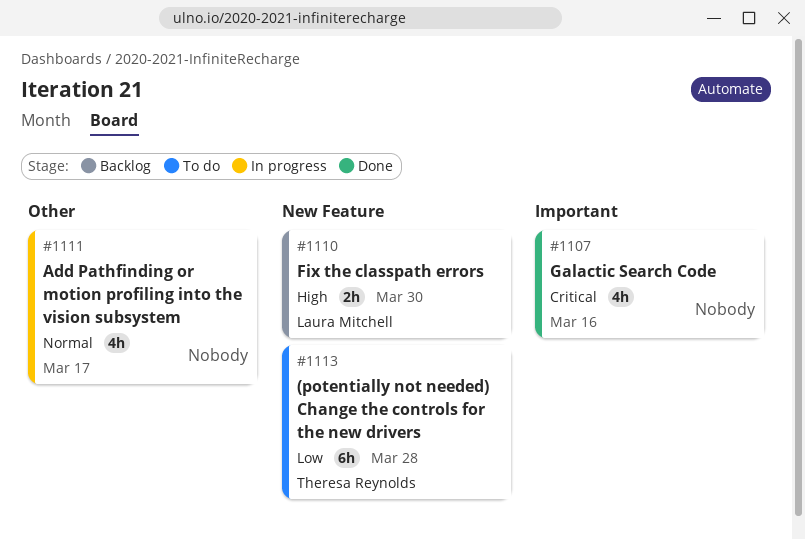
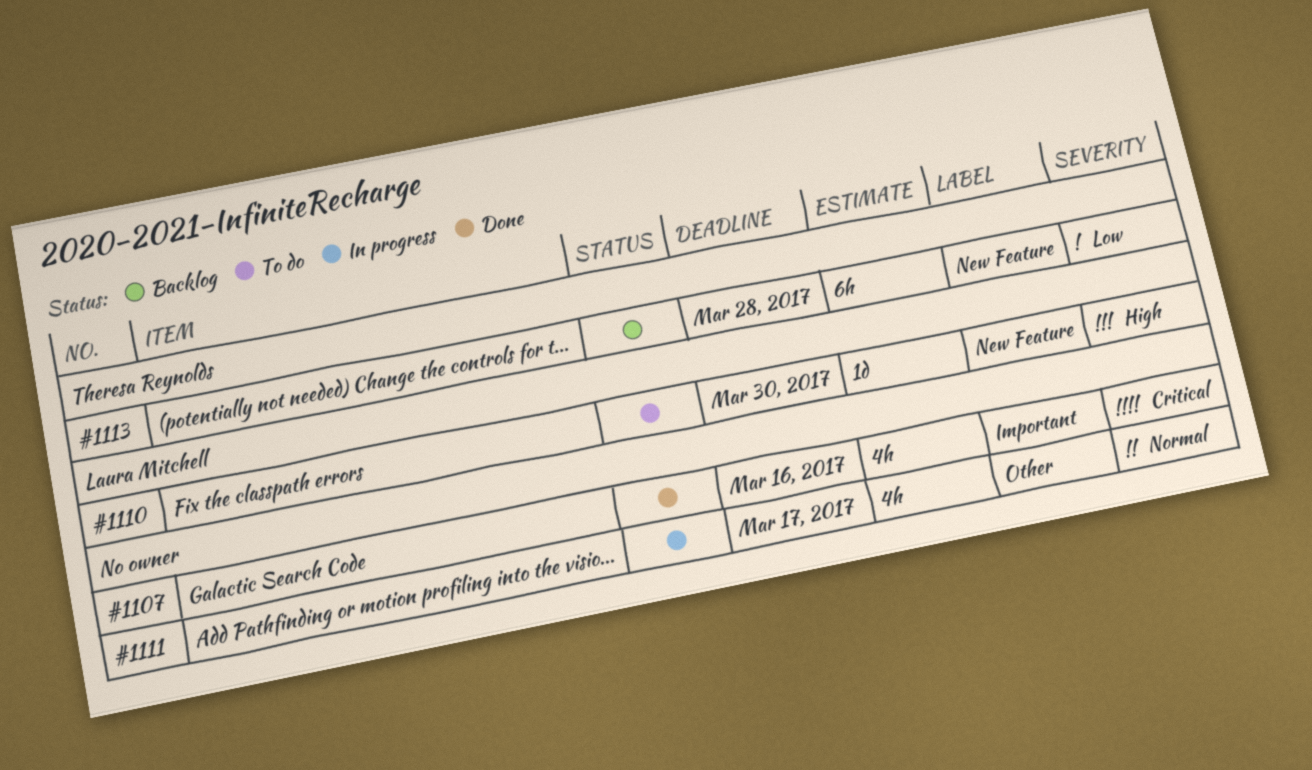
#1110, status: Backlog -> To do
#1110, estimate: 2h -> 1d
#1113, status: To do -> Backlog

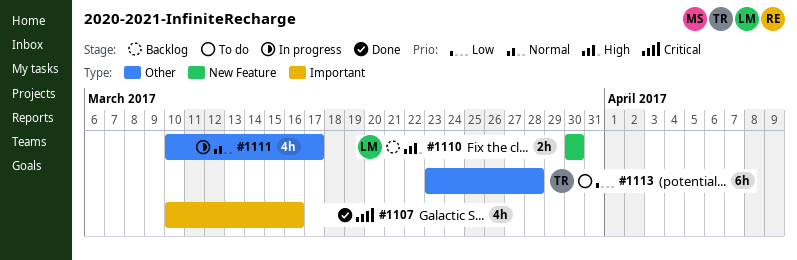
#1110, status: To do -> Backlog
#1110, estimate: 1d -> 2h
#1113, status: Backlog -> To do
#1113, label: New Feature -> Other

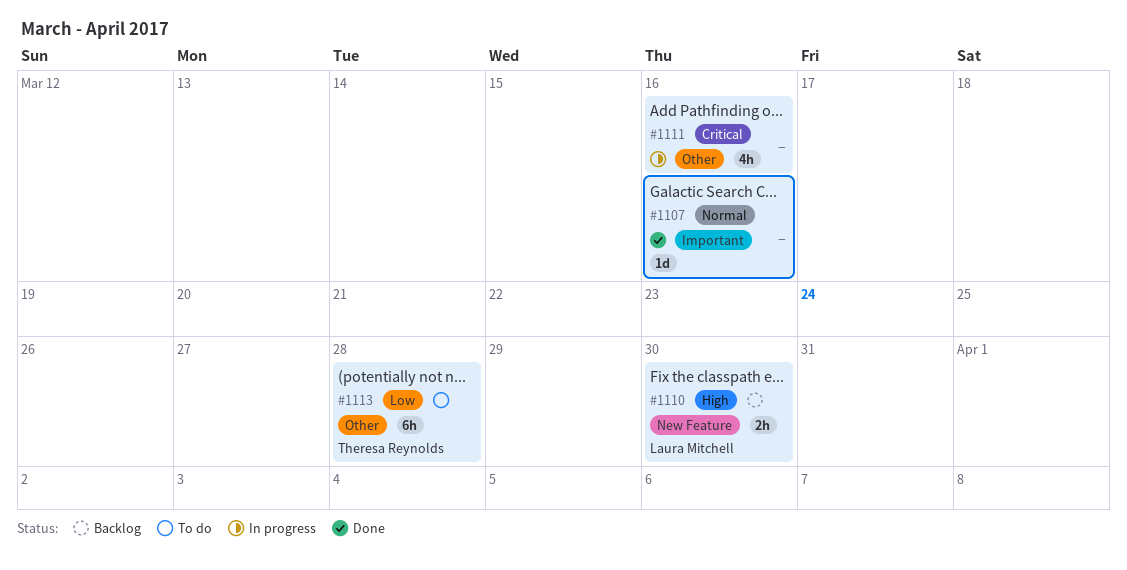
#1107, priority: Critical -> Normal
#1107, estimate: 4h -> 1d
#1111, priority: Normal -> Critical
#1111, due: Mar 17 -> Mar 16

